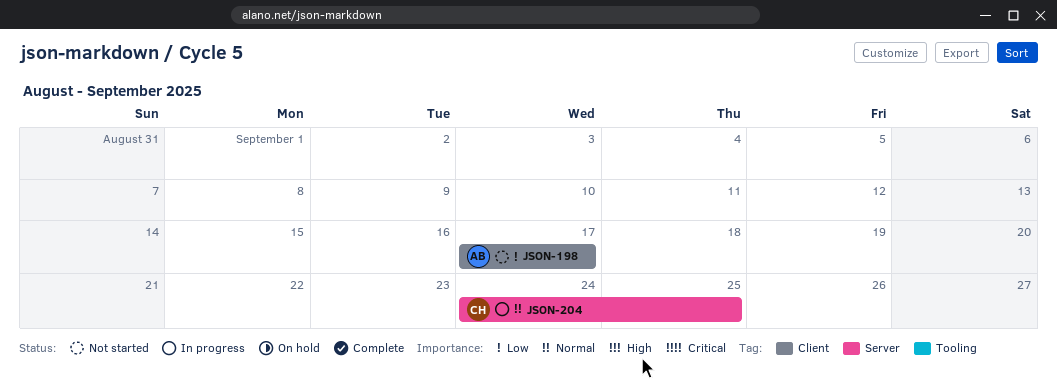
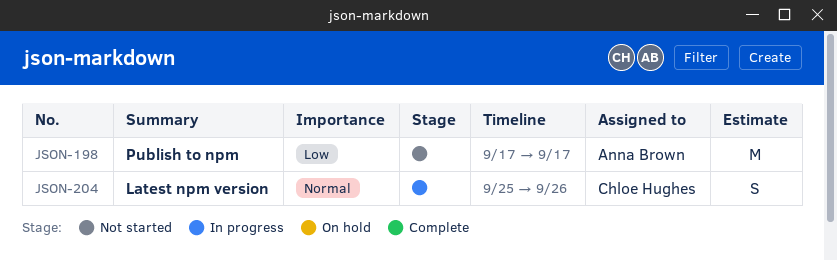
JSON-204, start: Sep 24 -> Sep 25
JSON-204, due: Sep 25 -> Sep 26

